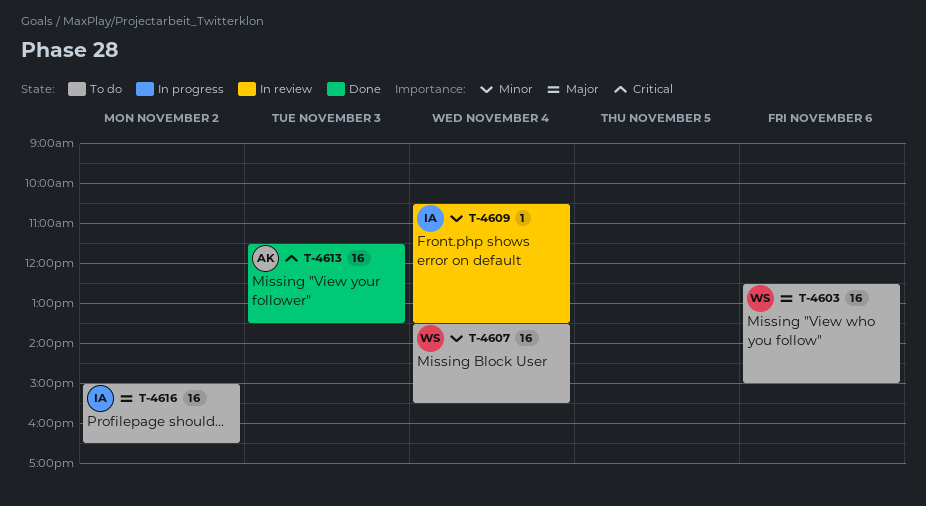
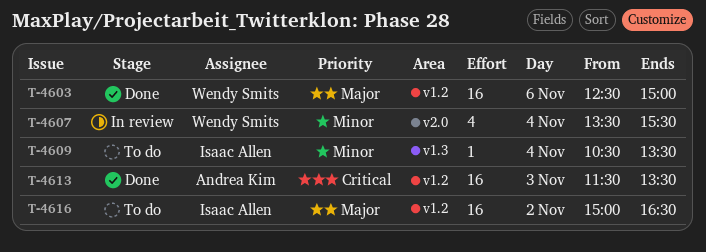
T-4603, status: To do -> Done
T-4607, status: To do -> In review
T-4607, estimate: 16 -> 4
T-4609, status: In review -> To do

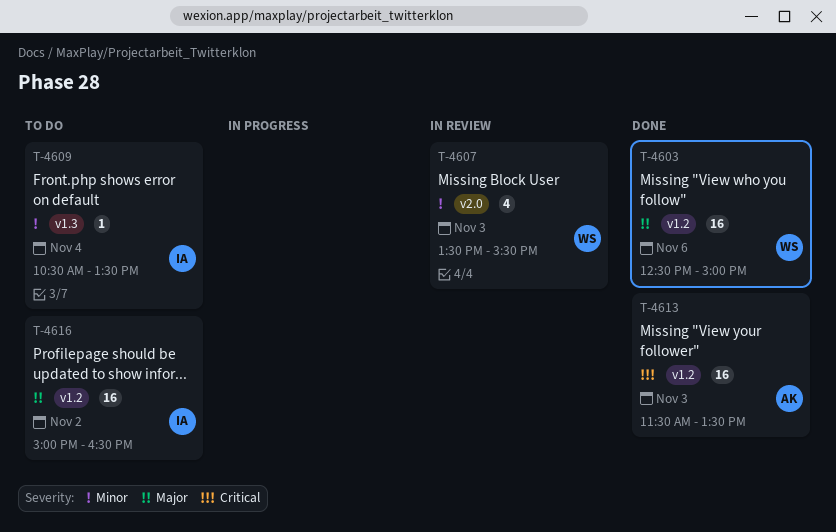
T-4607, day: Nov 4 -> Nov 3

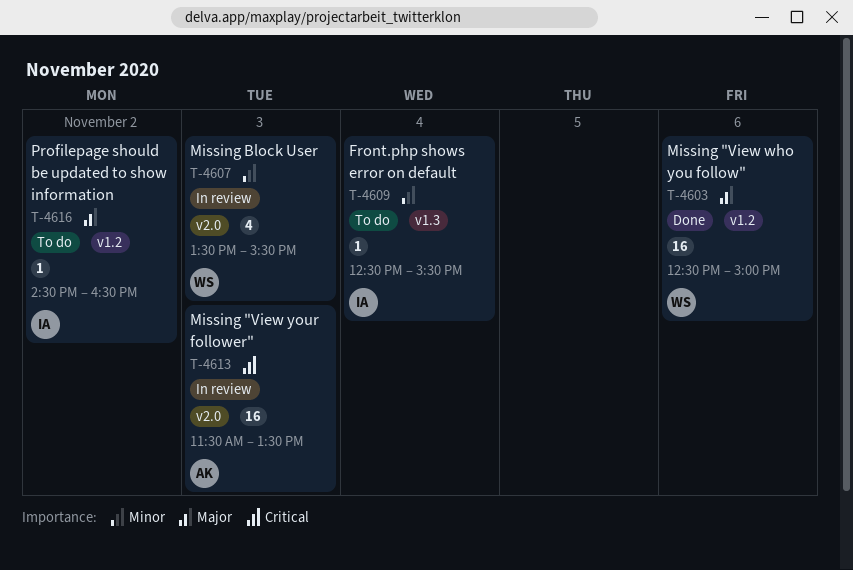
T-4609, begins: 10:30 -> 12:30
T-4609, ends: 13:30 -> 15:30
T-4613, status: Done -> In review
T-4613, label: v1.2 -> v2.0
T-4616, estimate: 16 -> 1
T-4616, begins: 15:00 -> 14:30

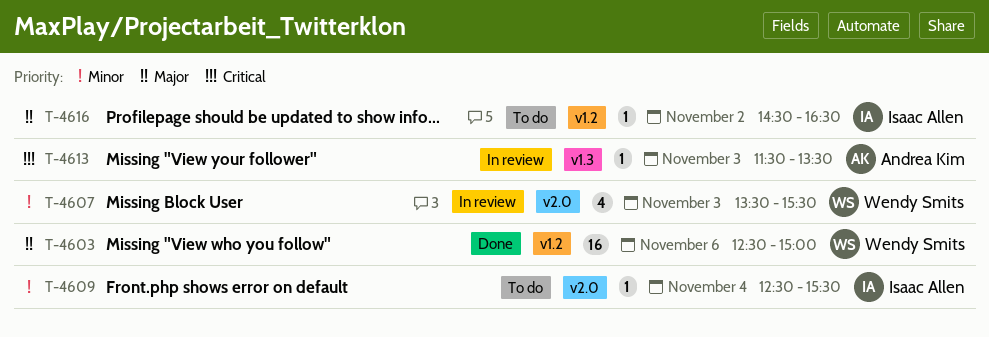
T-4609, label: v1.3 -> v2.0
T-4613, label: v2.0 -> v1.3
T-4613, estimate: 16 -> 1

